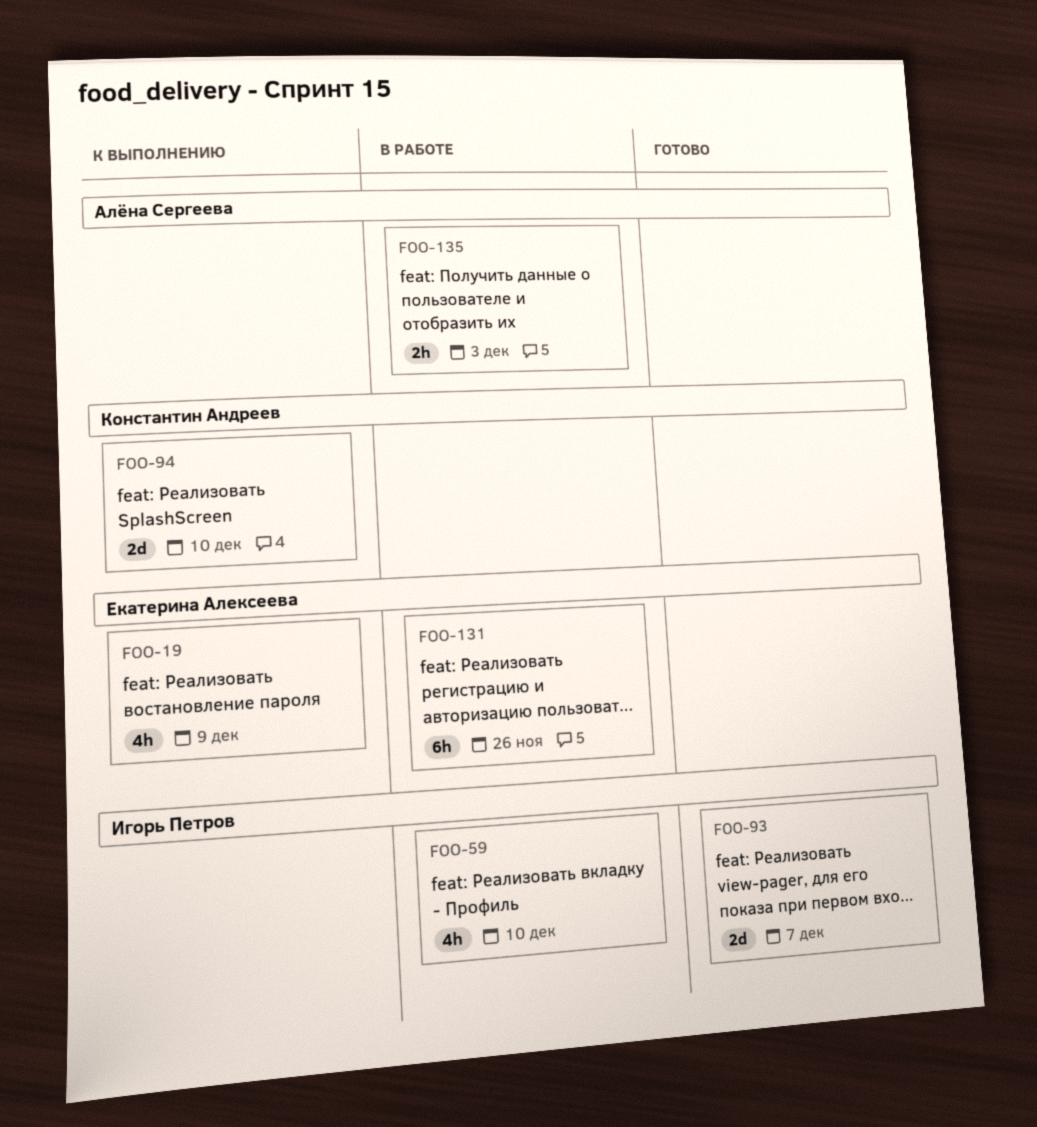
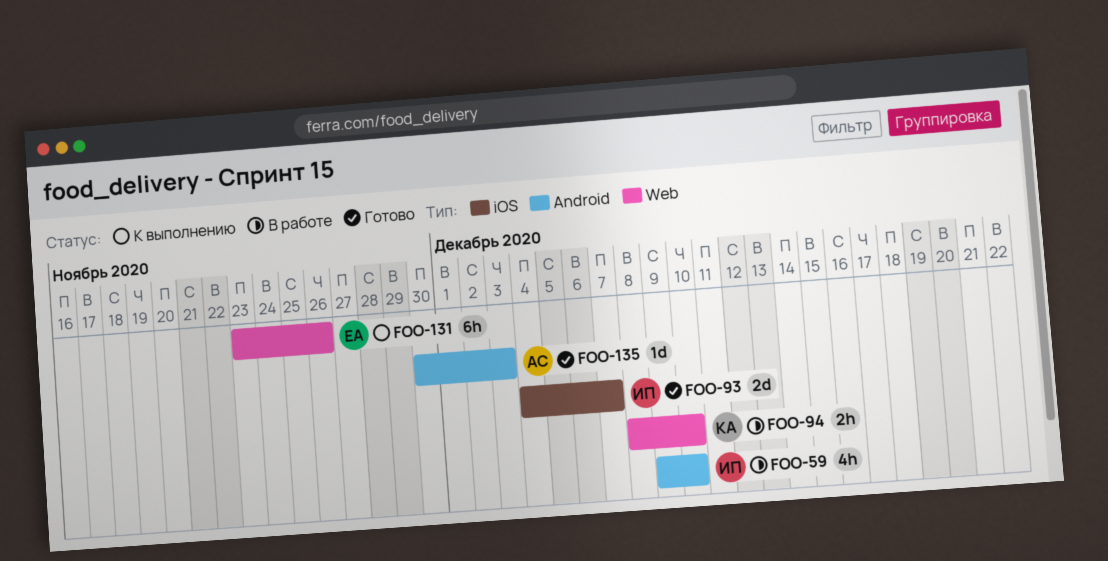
FOO-19: present -> none
FOO-94, status: К выполнению -> В работе
FOO-94, estimate: 2d -> 2h
FOO-131, status: В работе -> К выполнению
FOO-135, status: В работе -> Готово
FOO-135, estimate: 2h -> 1d

